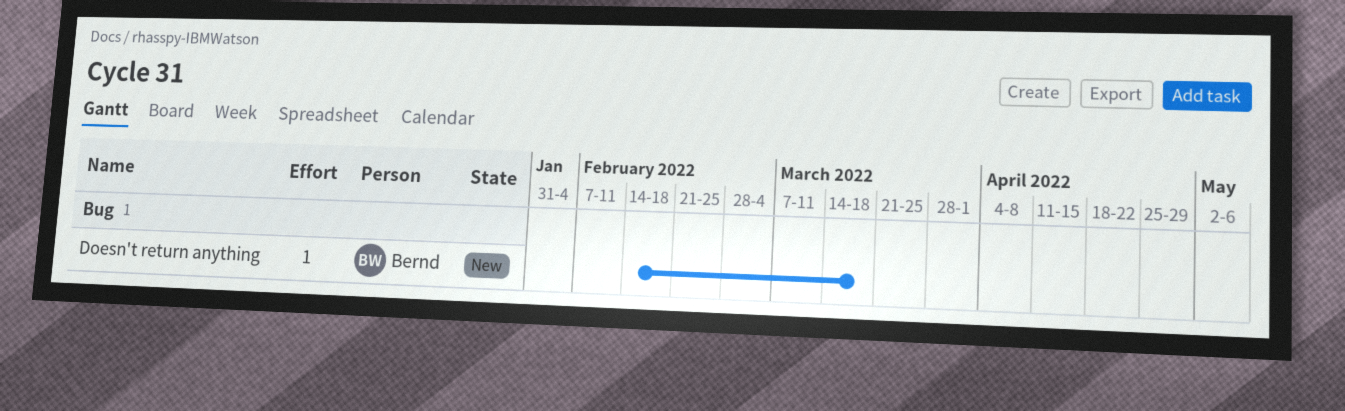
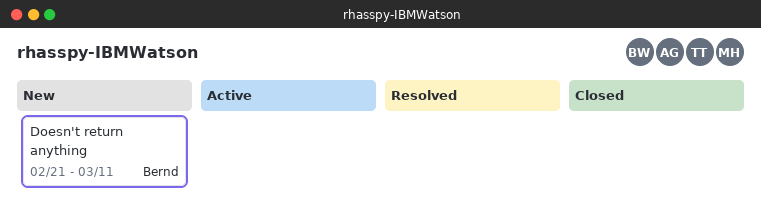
Doesn't return anything, start: Feb 14 -> Feb 21
Doesn't return anything, due: Mar 18 -> Mar 11

